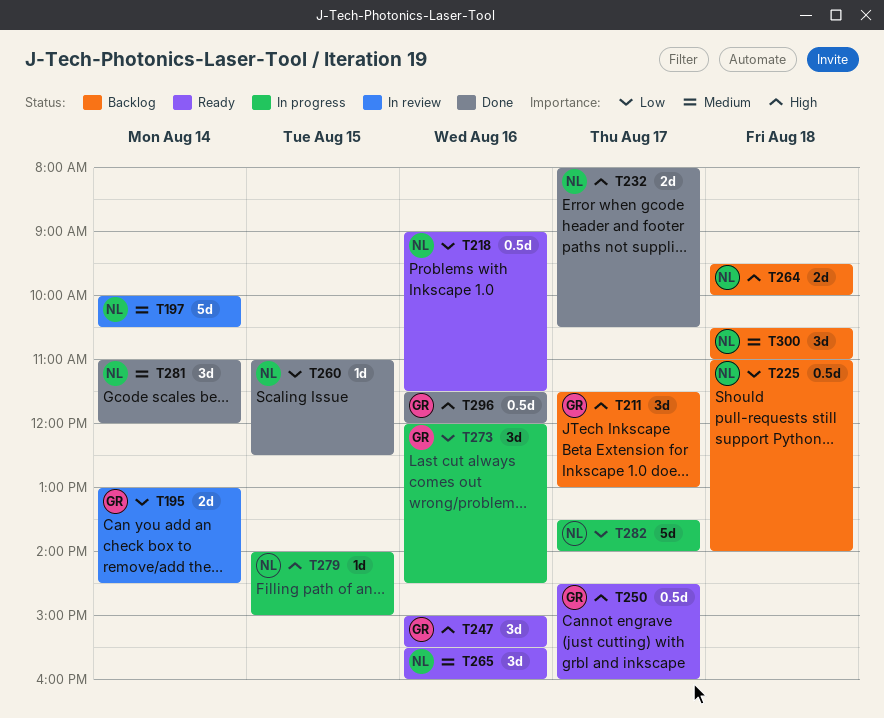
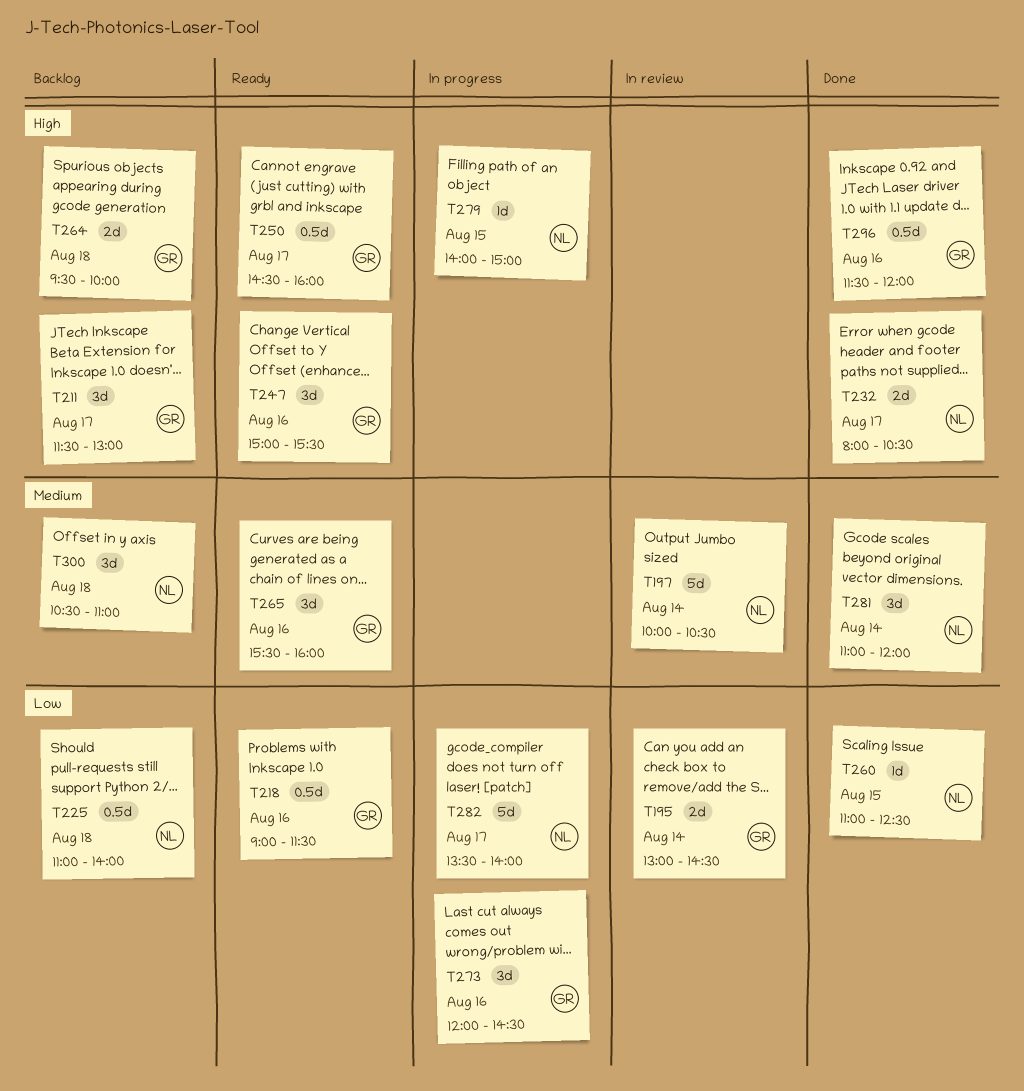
T218, owner: NL -> GR
T264, owner: NL -> GR
T265, owner: NL -> GR

